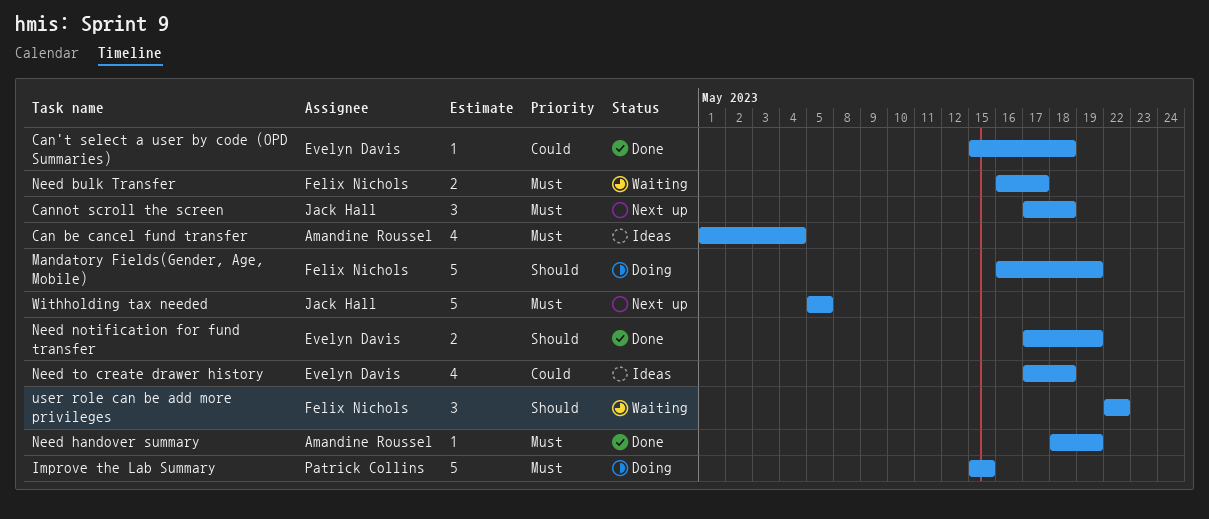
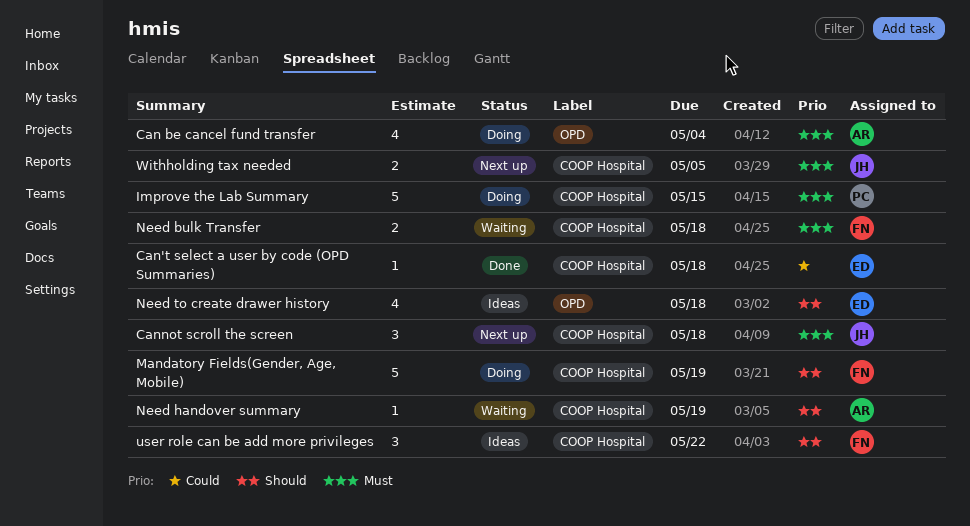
Can be cancel fund transfer, status: Ideas -> Doing
Need bulk Transfer, due: May 17 -> May 18
Need handover summary, status: Done -> Waiting
Need handover summary, priority: Must -> Should
Need notification for fund transfer: present -> none
Need to create drawer history, priority: Could -> Should
user role can be add more privileges, status: Waiting -> Ideas
Withholding tax needed, estimate: 5 -> 2

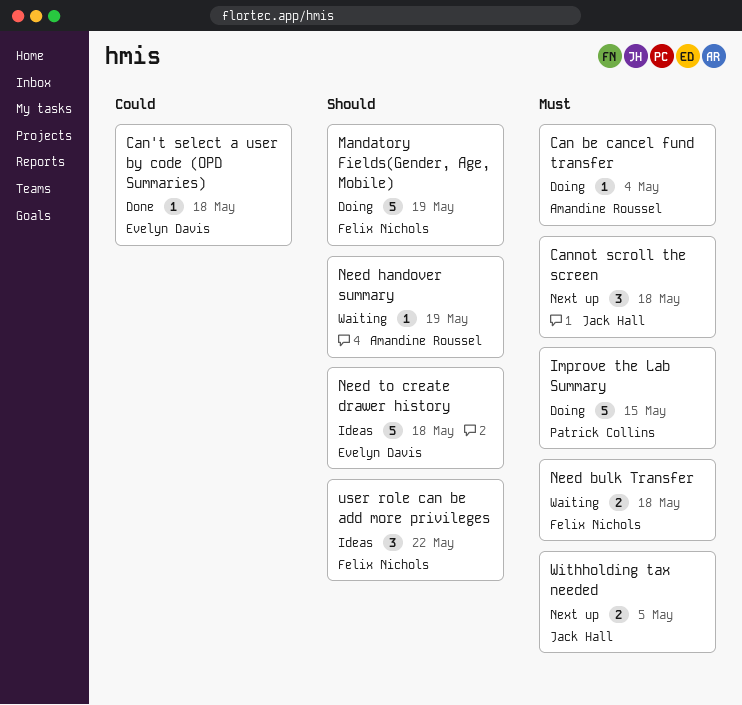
Can be cancel fund transfer, estimate: 4 -> 1
Need to create drawer history, estimate: 4 -> 5

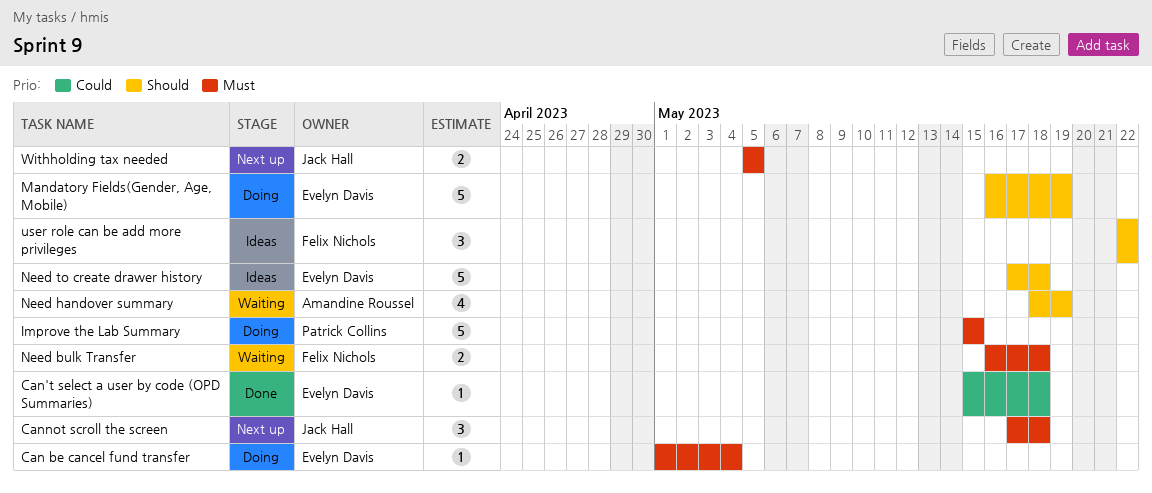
Can be cancel fund transfer, owner: Amandine Roussel -> Evelyn Davis
Mandatory Fields(Gender, Age, Mobile), owner: Felix Nichols -> Evelyn Davis
Need handover summary, estimate: 1 -> 4

